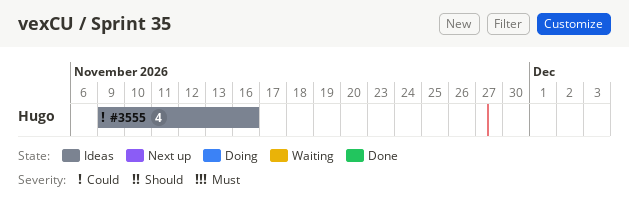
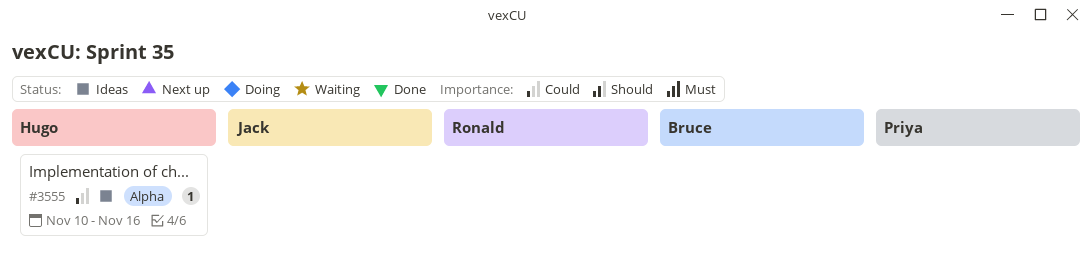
#3555, estimate: 4 -> 1
#3555, start: Nov 9 -> Nov 10

